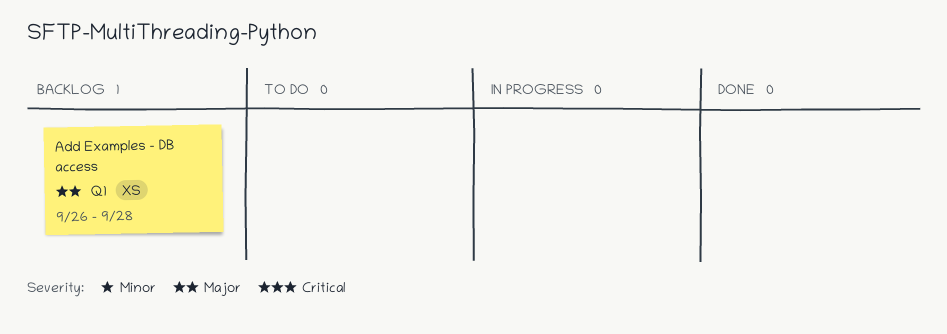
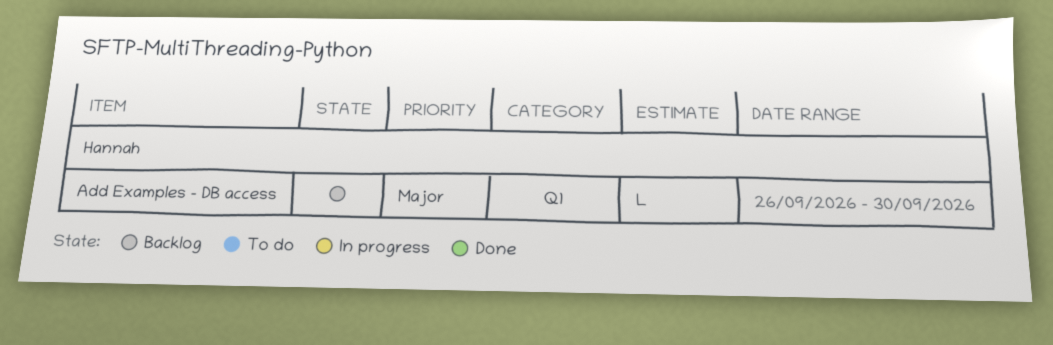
Add Examples - DB access, estimate: XS -> L
Add Examples - DB access, due: Sep 28 -> Sep 30

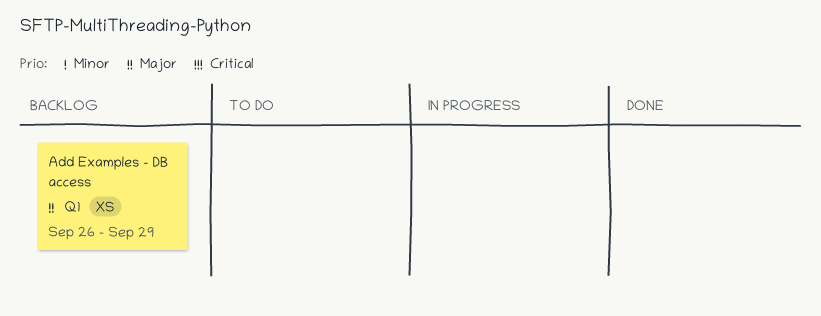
Add Examples - DB access, estimate: L -> XS
Add Examples - DB access, due: Sep 30 -> Sep 29

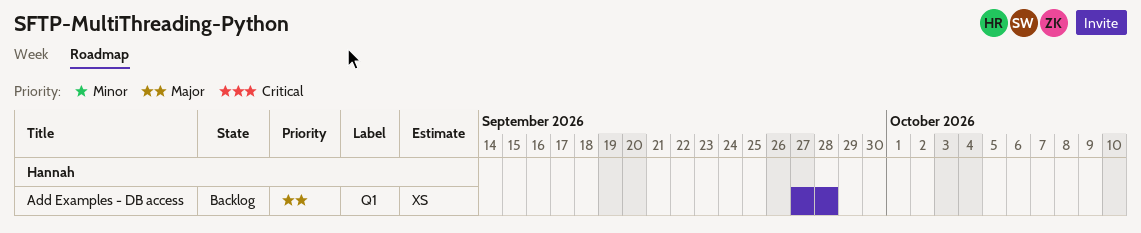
Add Examples - DB access, start: Sep 26 -> Sep 27
Add Examples - DB access, due: Sep 29 -> Sep 28

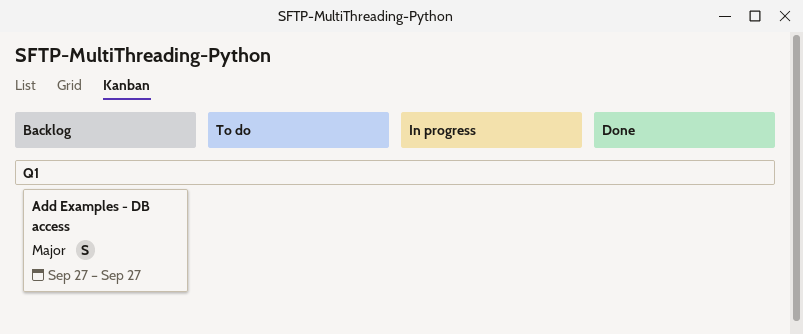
Add Examples - DB access, estimate: XS -> S
Add Examples - DB access, due: Sep 28 -> Sep 27

